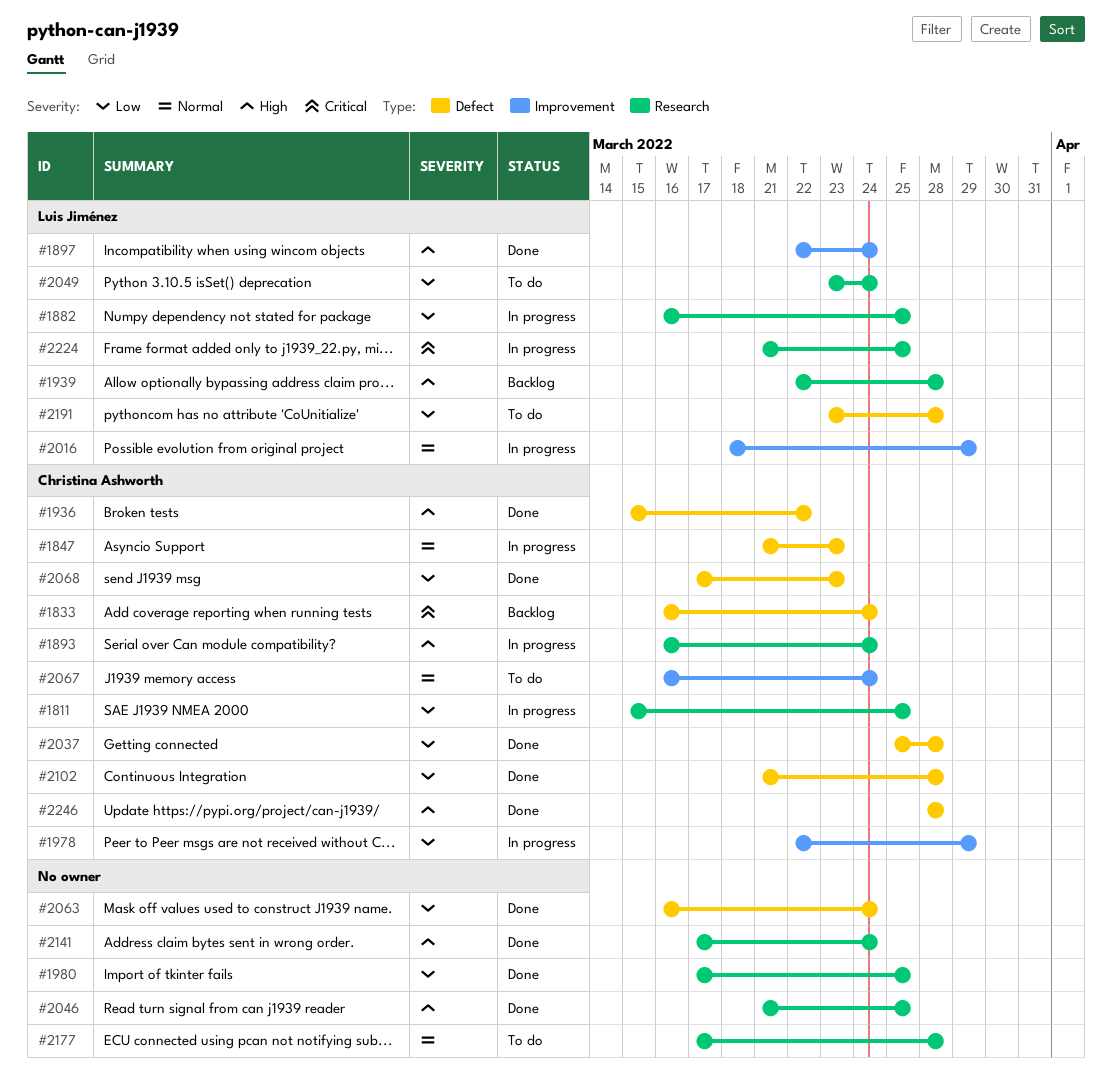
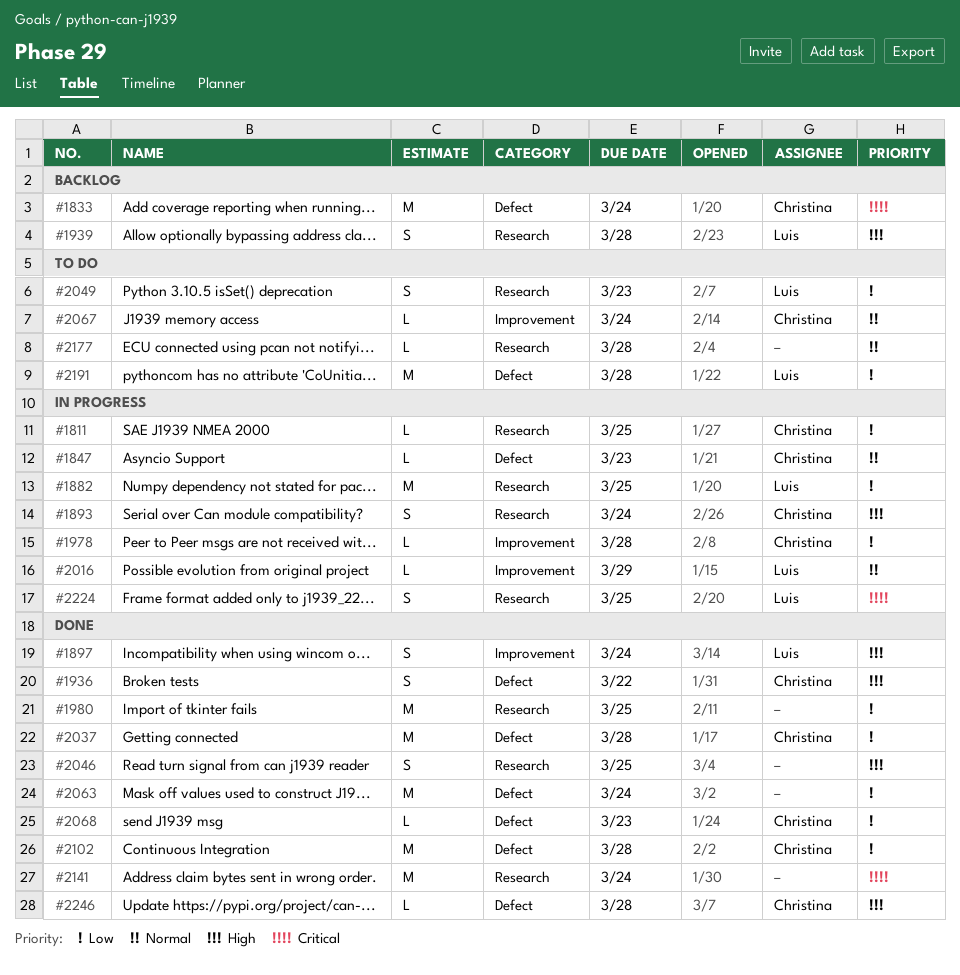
#1978, due: Mar 29 -> Mar 28
#2049, due: Mar 24 -> Mar 23
#2141, priority: High -> Critical

